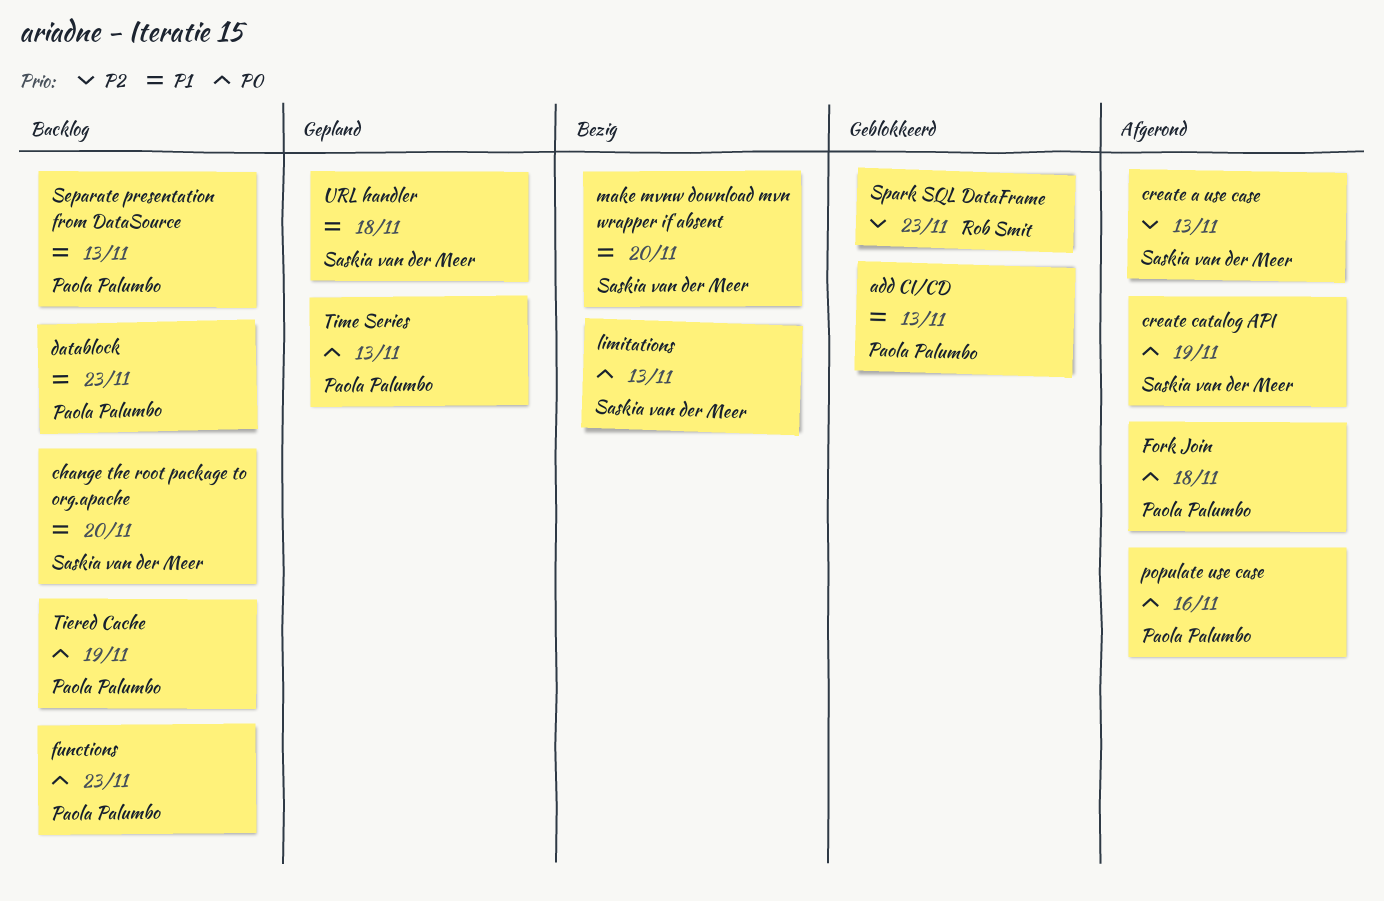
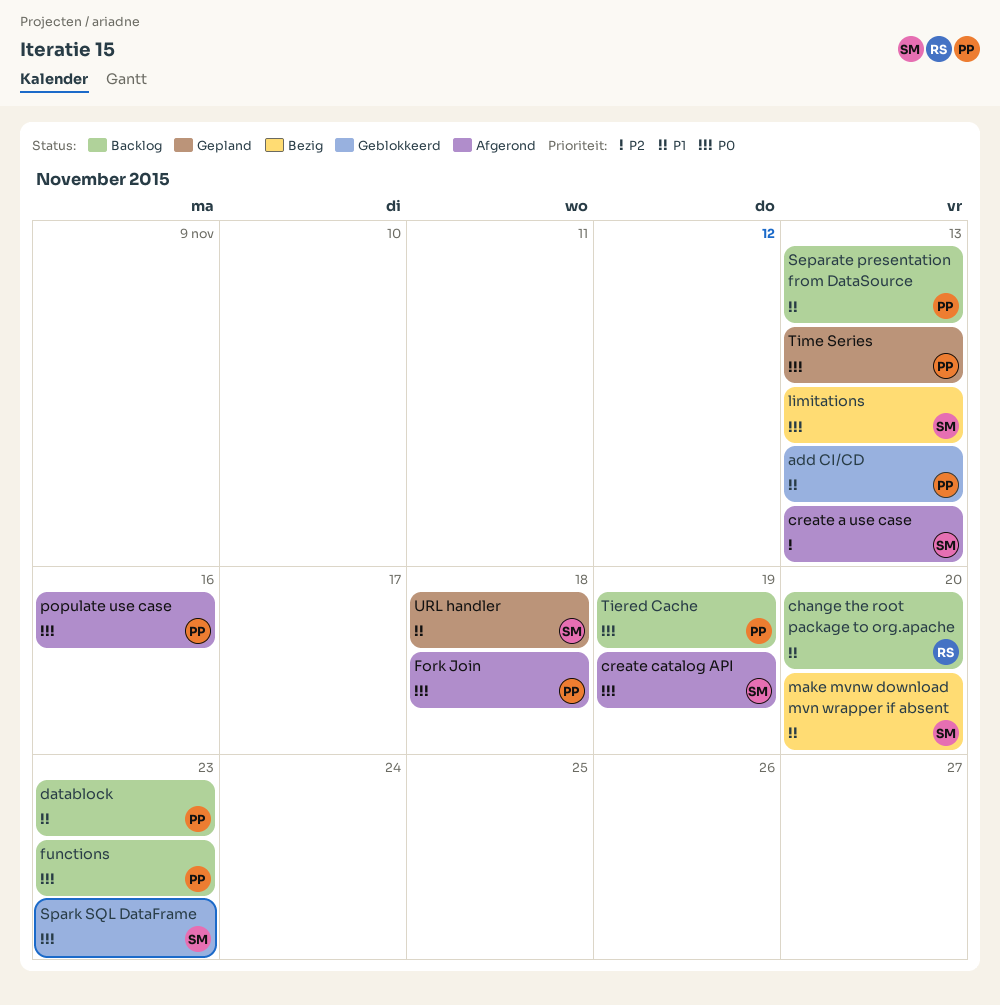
change the root package to org.apache, owner: Saskia van der Meer -> Rob Smit
Spark SQL DataFrame, owner: Rob Smit -> Saskia van der Meer
Spark SQL DataFrame, priority: P2 -> P0

